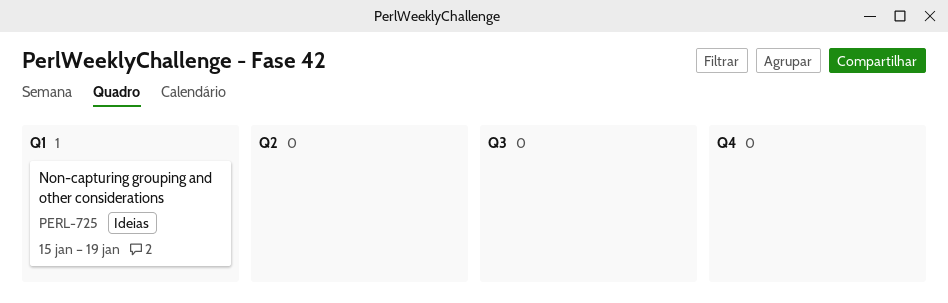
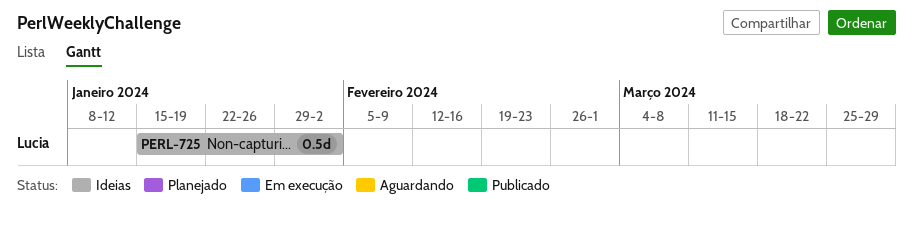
PERL-725, due: Jan 19 -> Feb 2

